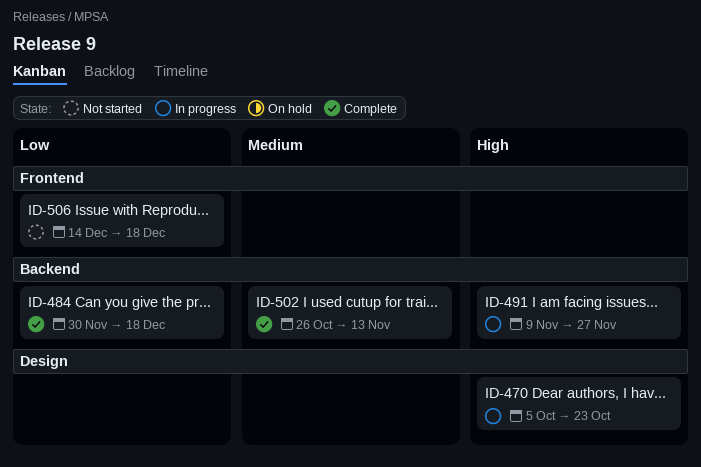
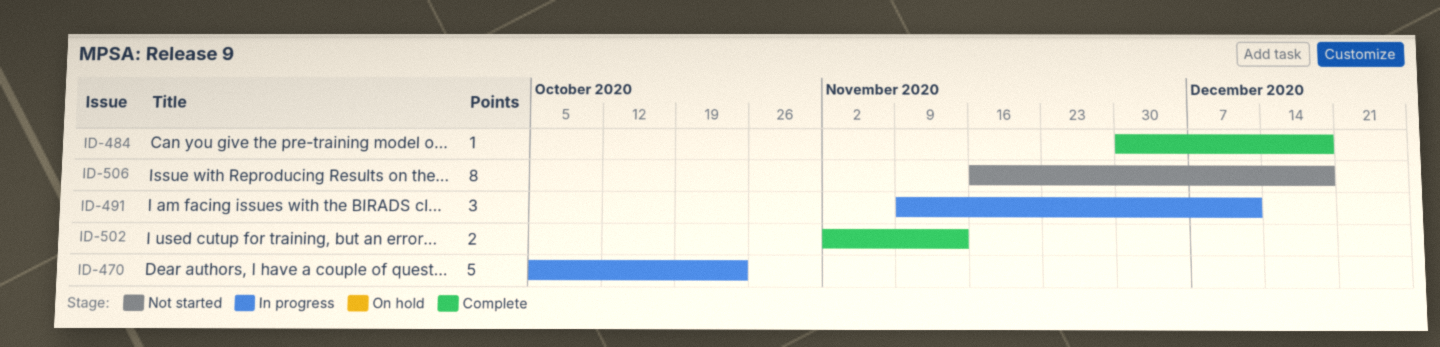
ID-491, due: Nov 27 -> Dec 11
ID-502, start: Oct 26 -> Nov 2
ID-506, start: Dec 14 -> Nov 16

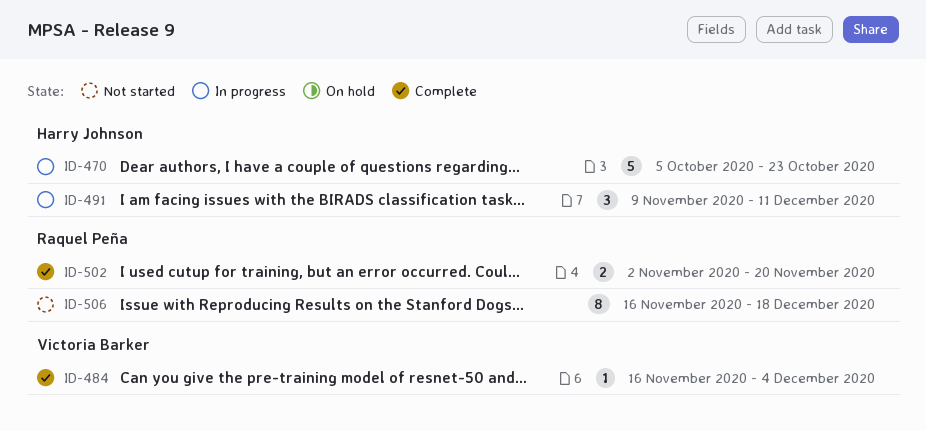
ID-484, start: Nov 30 -> Nov 16
ID-484, due: Dec 18 -> Dec 4
ID-502, due: Nov 13 -> Nov 20

